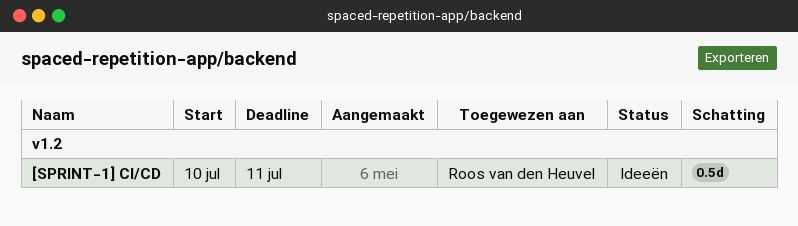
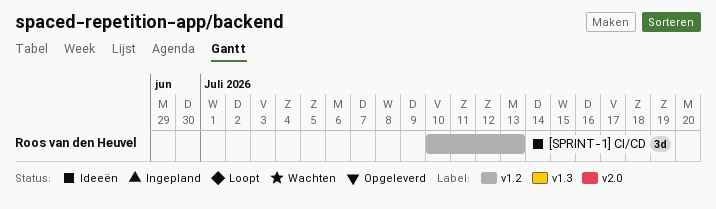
[SPRINT-1] CI/CD, estimate: 0.5d -> 3d
[SPRINT-1] CI/CD, due: Jul 11 -> Jul 13

